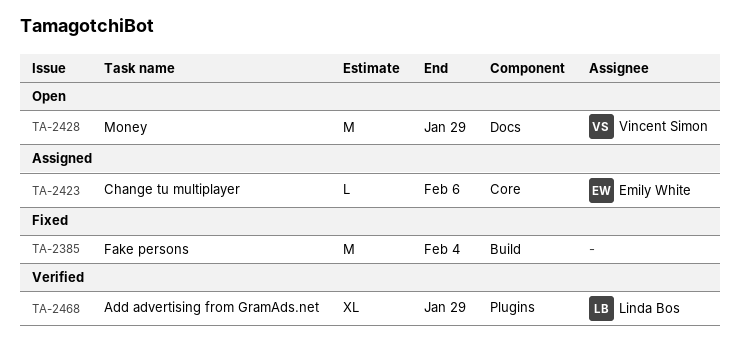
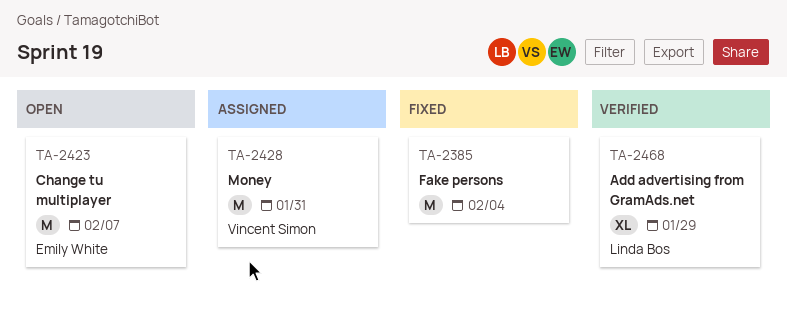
TA-2423, status: Assigned -> Open
TA-2423, estimate: L -> M
TA-2423, due: Feb 6 -> Feb 7
TA-2428, status: Open -> Assigned
TA-2428, due: Jan 29 -> Jan 31

